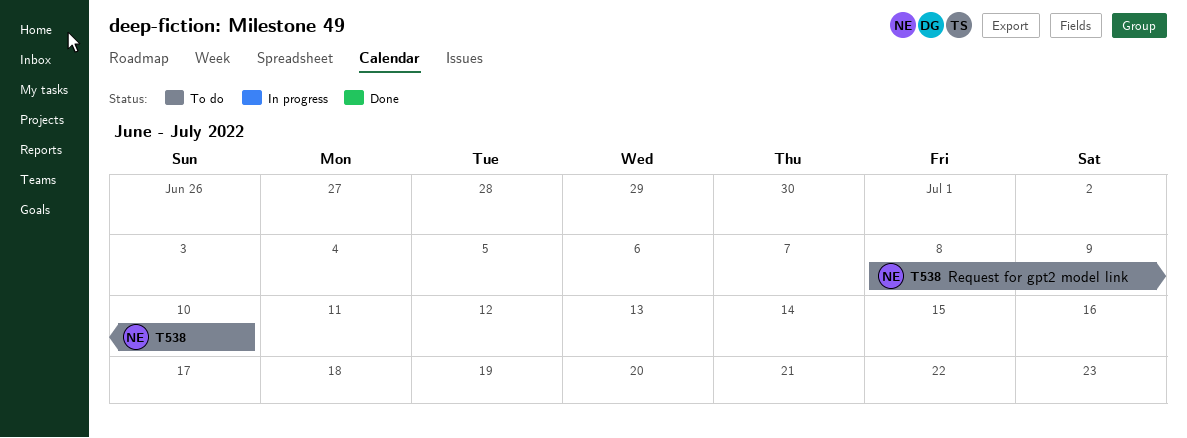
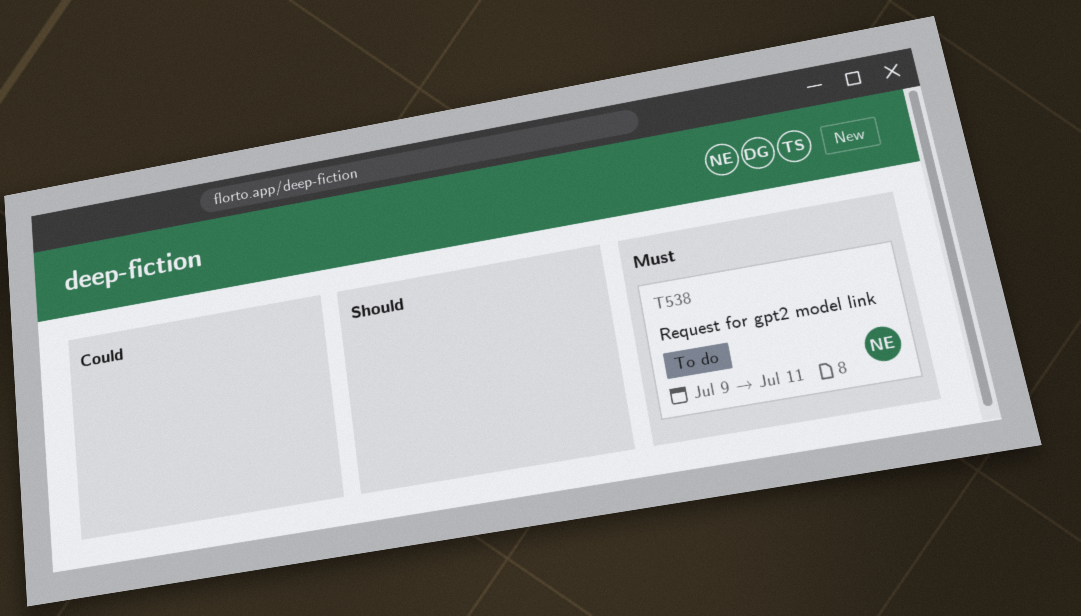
T538, start: Jul 8 -> Jul 9
T538, due: Jul 10 -> Jul 11

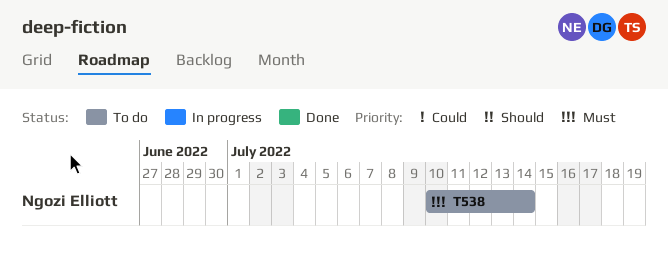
T538, start: Jul 9 -> Jul 10
T538, due: Jul 11 -> Jul 14

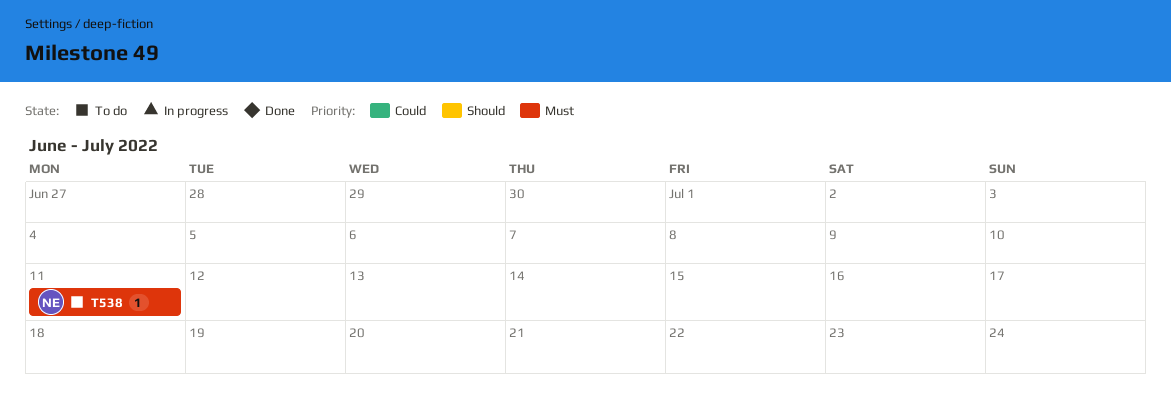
T538, start: Jul 10 -> Jul 11
T538, due: Jul 14 -> Jul 11

